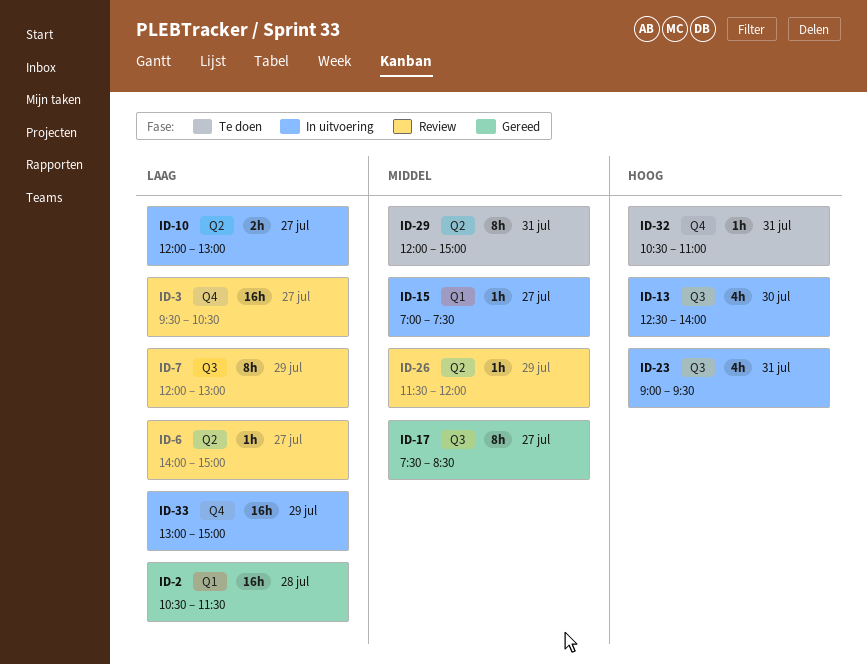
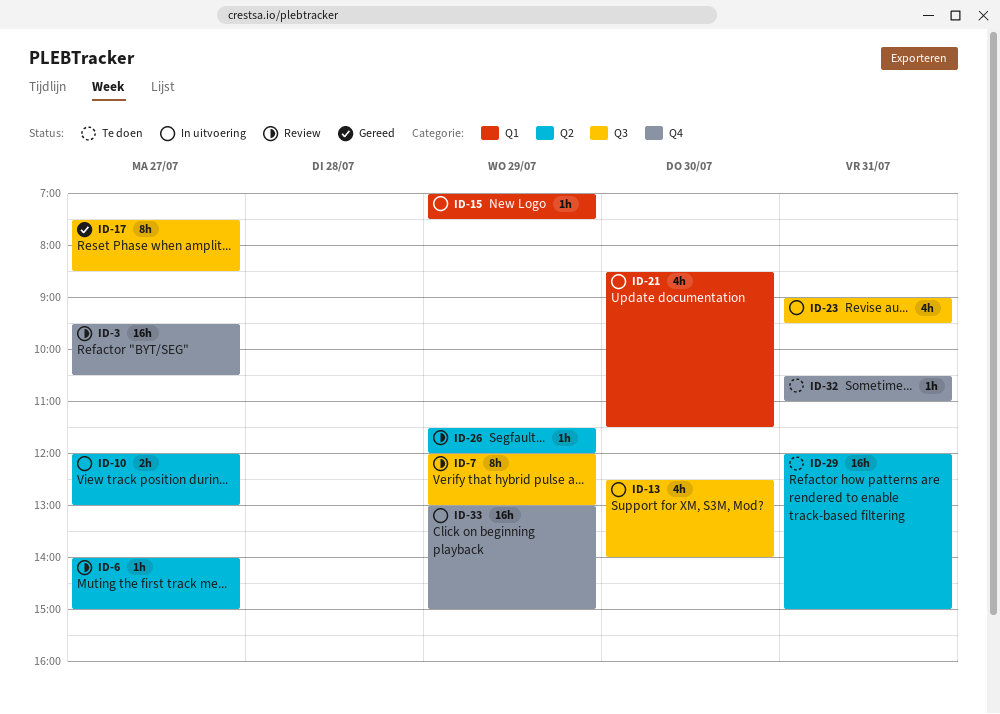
ID-2: present -> none
ID-15, day: Jul 27 -> Jul 29
ID-21: none -> present
ID-29, estimate: 8h -> 16h

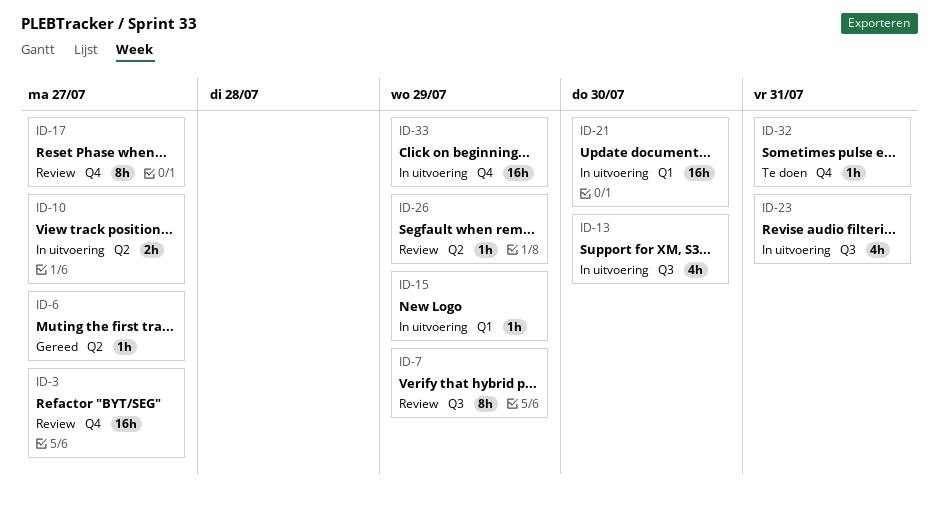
ID-6, status: Review -> Gereed
ID-17, status: Gereed -> Review
ID-17, label: Q3 -> Q4
ID-21, estimate: 4h -> 16h
ID-29: present -> none

